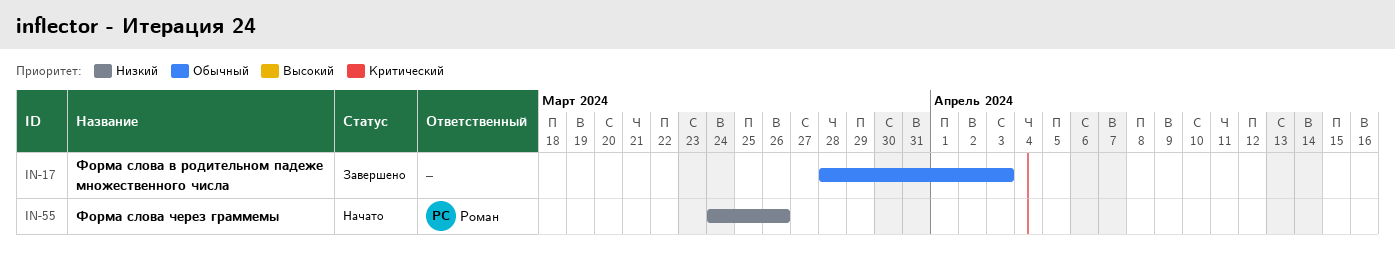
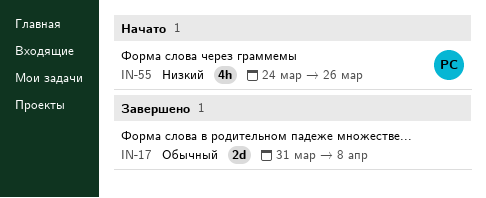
IN-17, start: Mar 28 -> Mar 31
IN-17, due: Apr 3 -> Apr 8

